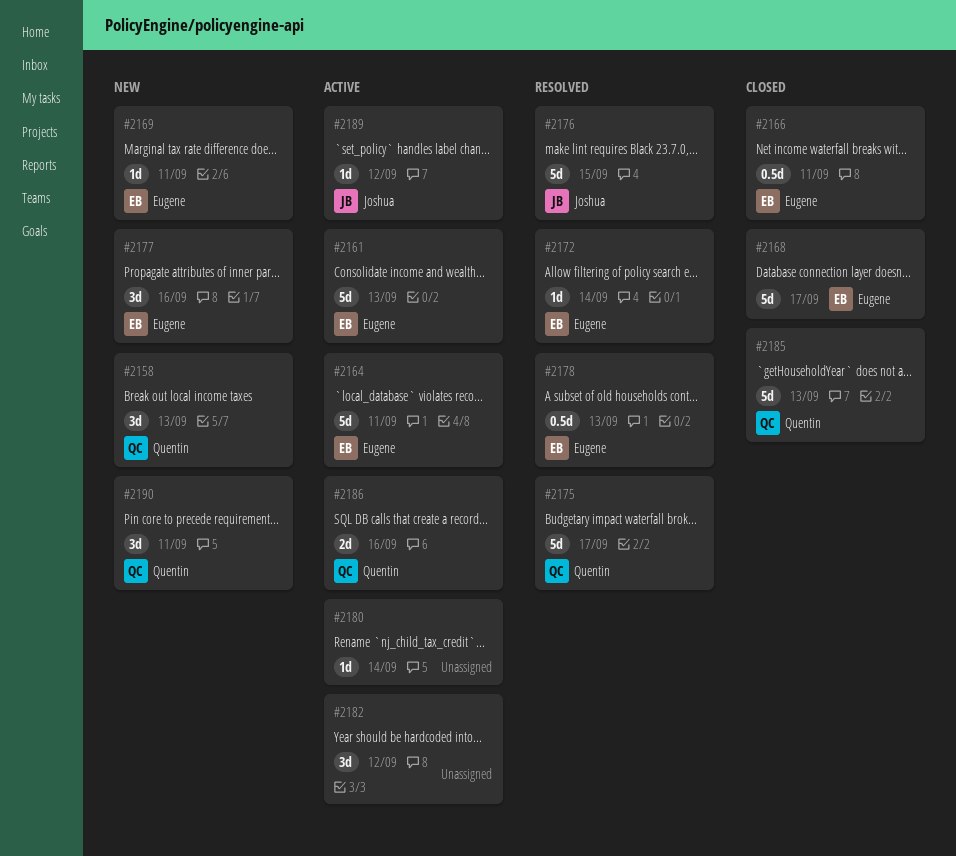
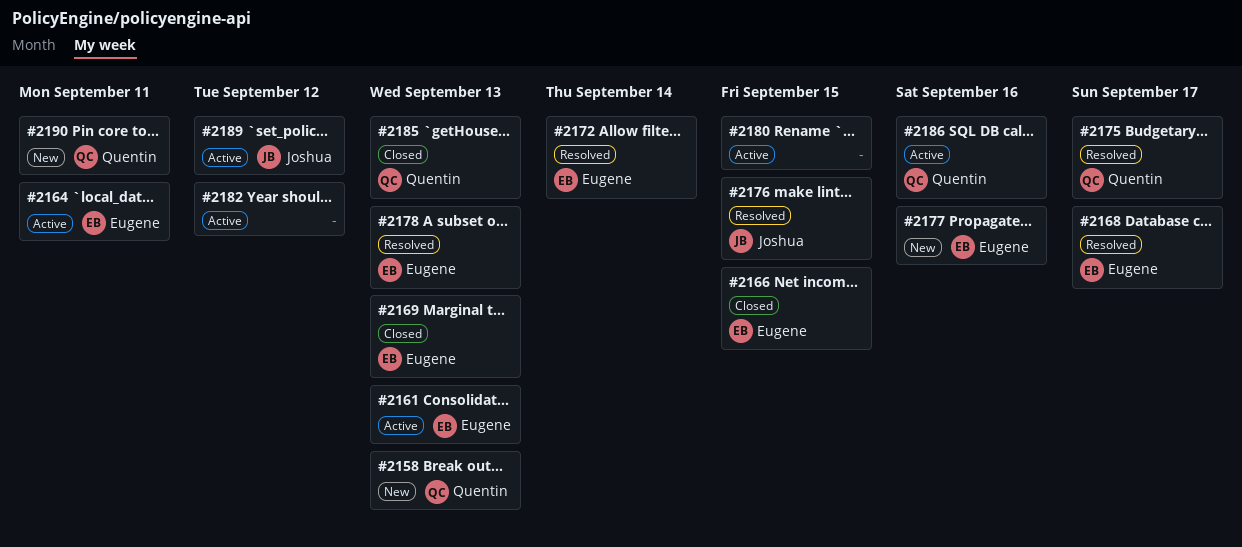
#2166, due: Sep 11 -> Sep 15
#2168, status: Closed -> Resolved
#2169, status: New -> Closed
#2169, due: Sep 11 -> Sep 13
#2180, due: Sep 14 -> Sep 15

